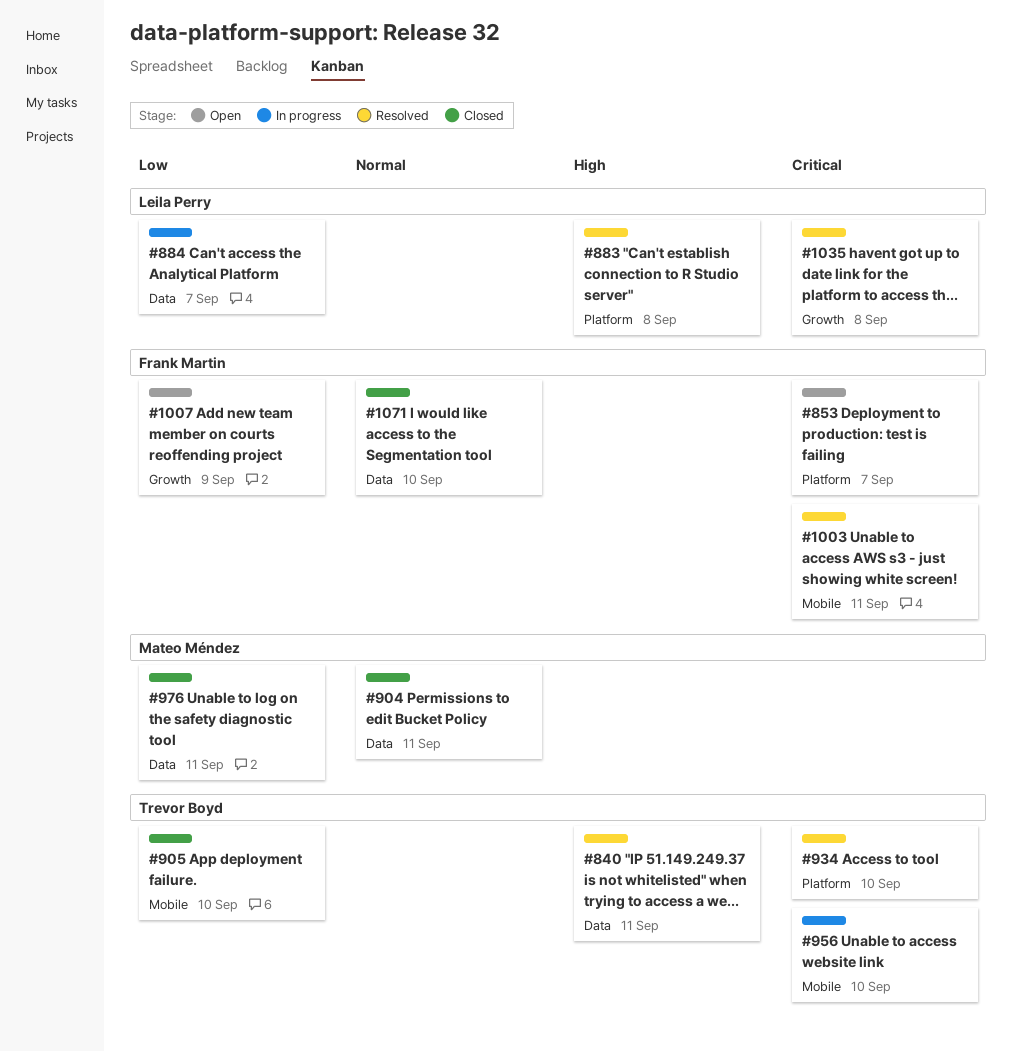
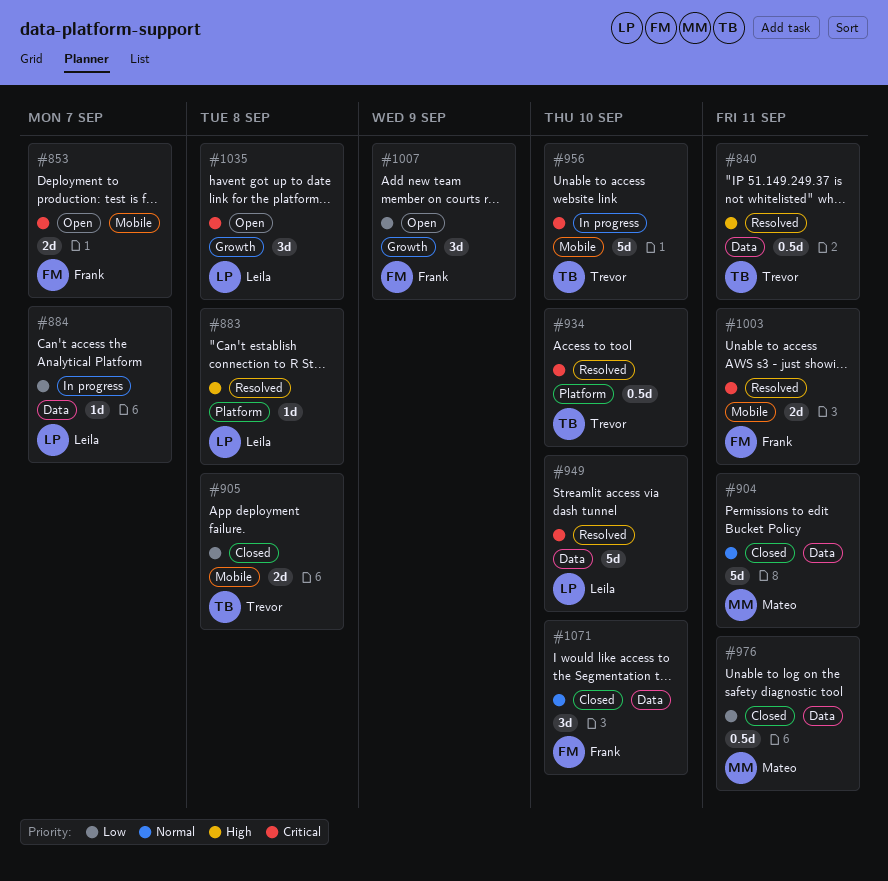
#853, label: Platform -> Mobile
#905, due: Sep 10 -> Sep 8
#949: none -> present
#1035, status: Resolved -> Open

